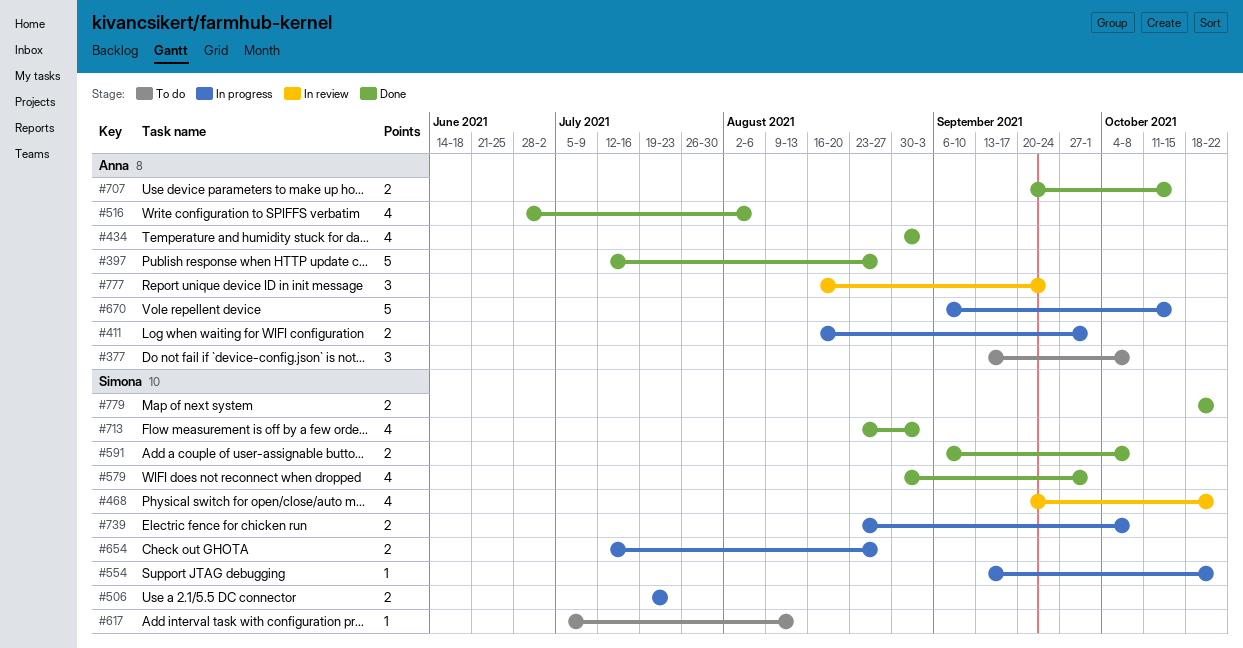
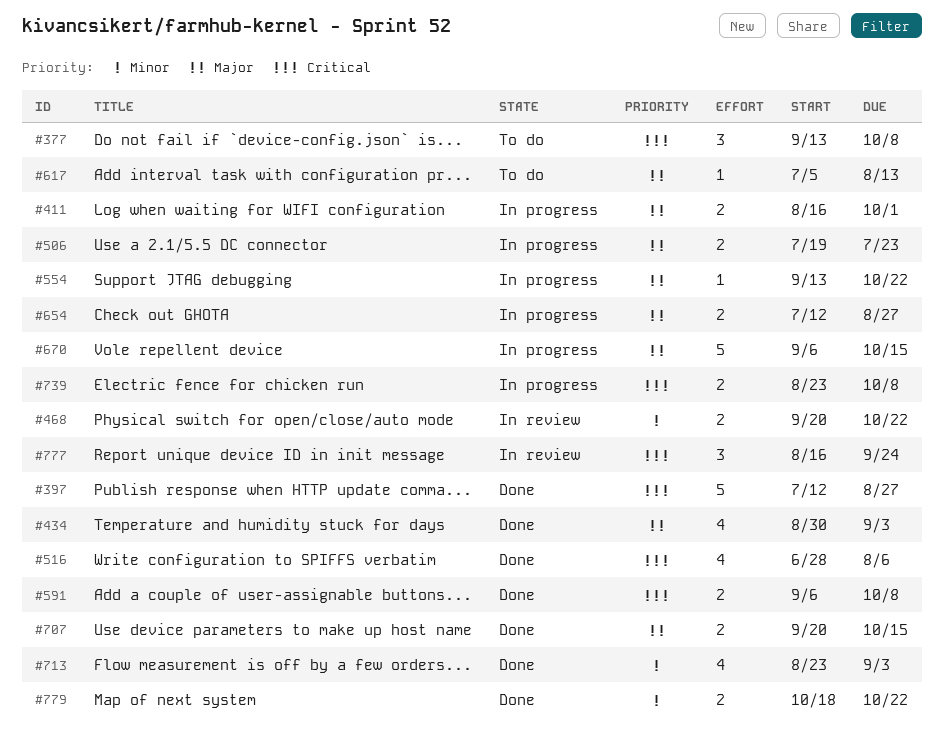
#468, estimate: 4 -> 2
#579: present -> none

